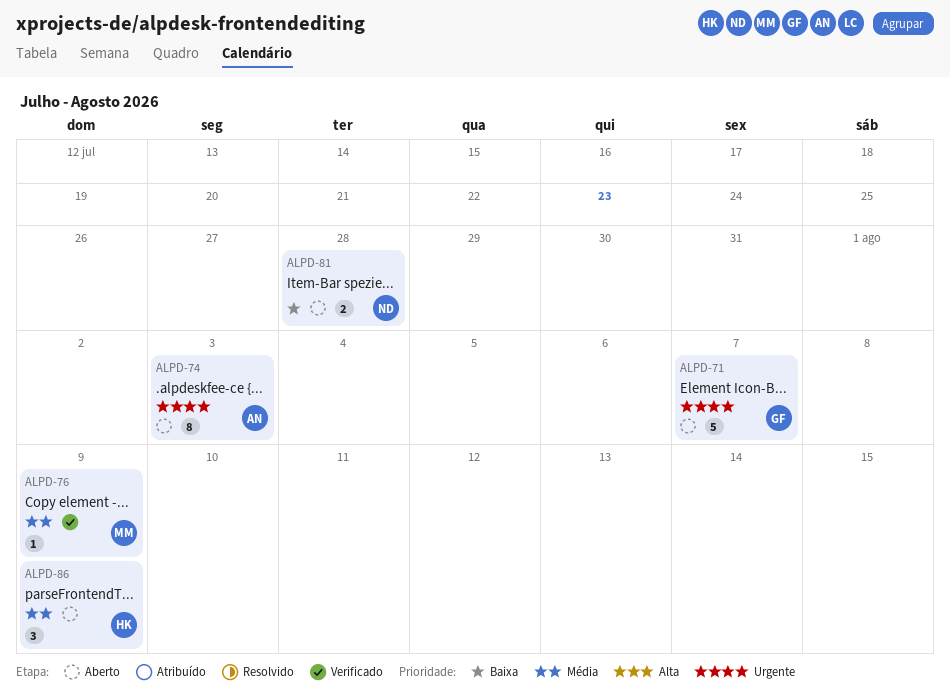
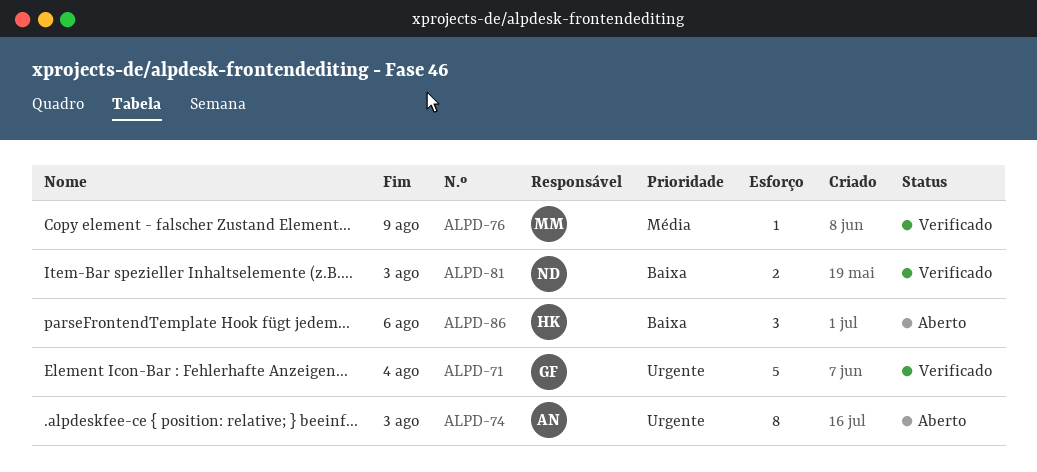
ALPD-71, status: Aberto -> Verificado
ALPD-71, due: Aug 7 -> Aug 4
ALPD-81, status: Aberto -> Verificado
ALPD-81, due: Jul 28 -> Aug 3
ALPD-86, priority: Média -> Baixa
ALPD-86, due: Aug 9 -> Aug 6

